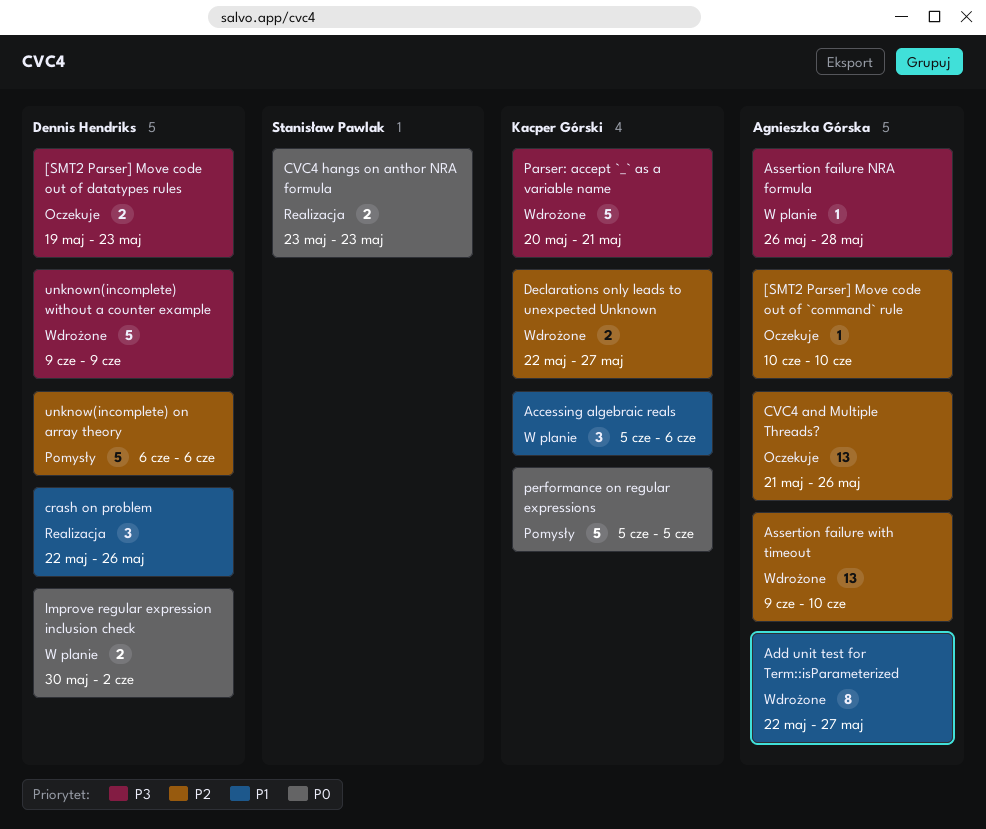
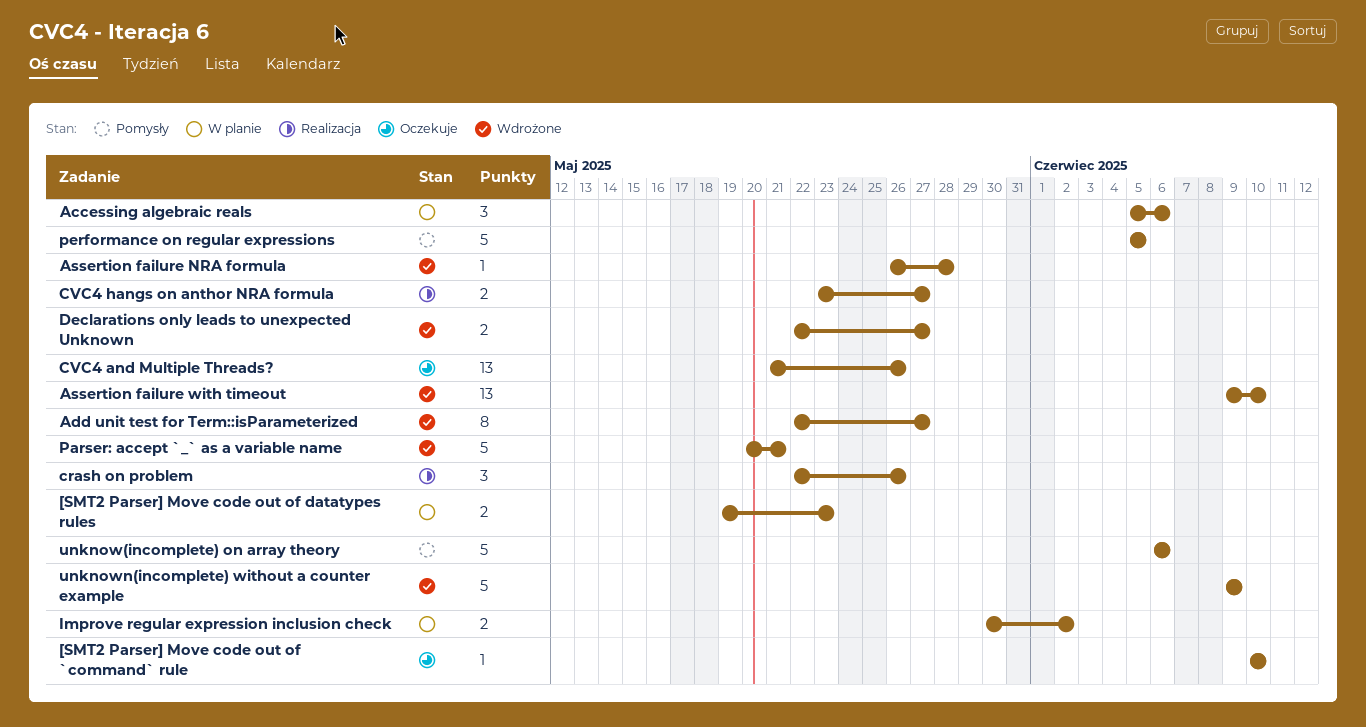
[SMT2 Parser] Move code out of datatypes rules, status: Oczekuje -> W planie
Assertion failure NRA formula, status: W planie -> Wdrożone
CVC4 hangs on anthor NRA formula, due: May 23 -> May 27

